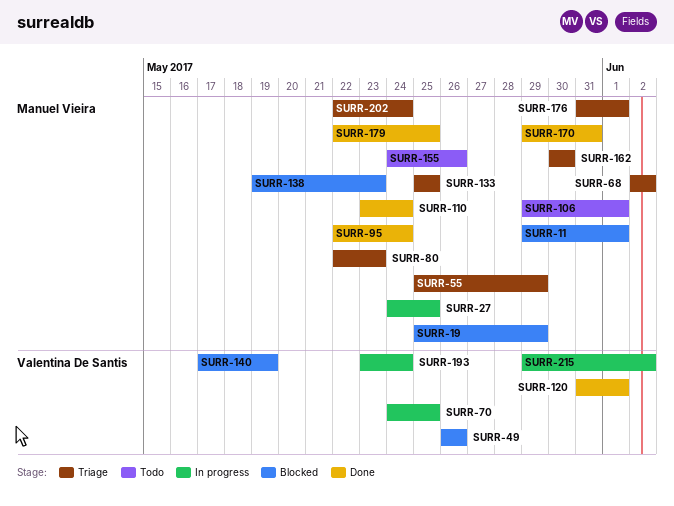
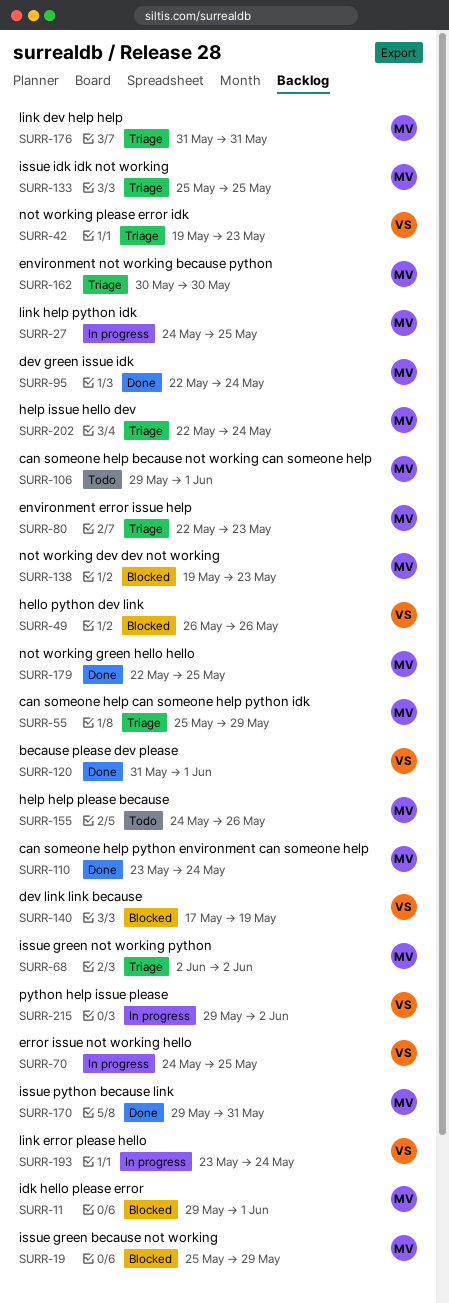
SURR-42: none -> present
SURR-176, due: Jun 1 -> May 31

